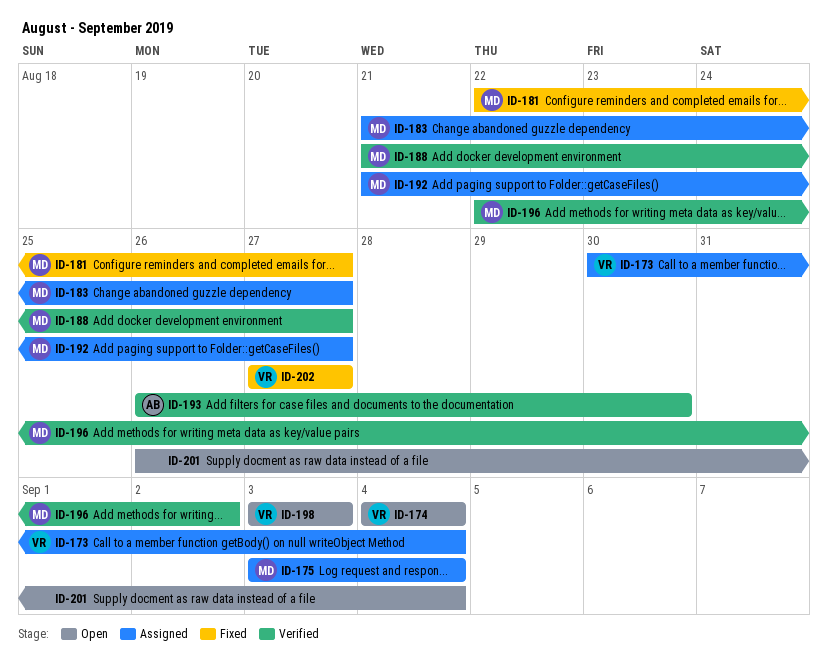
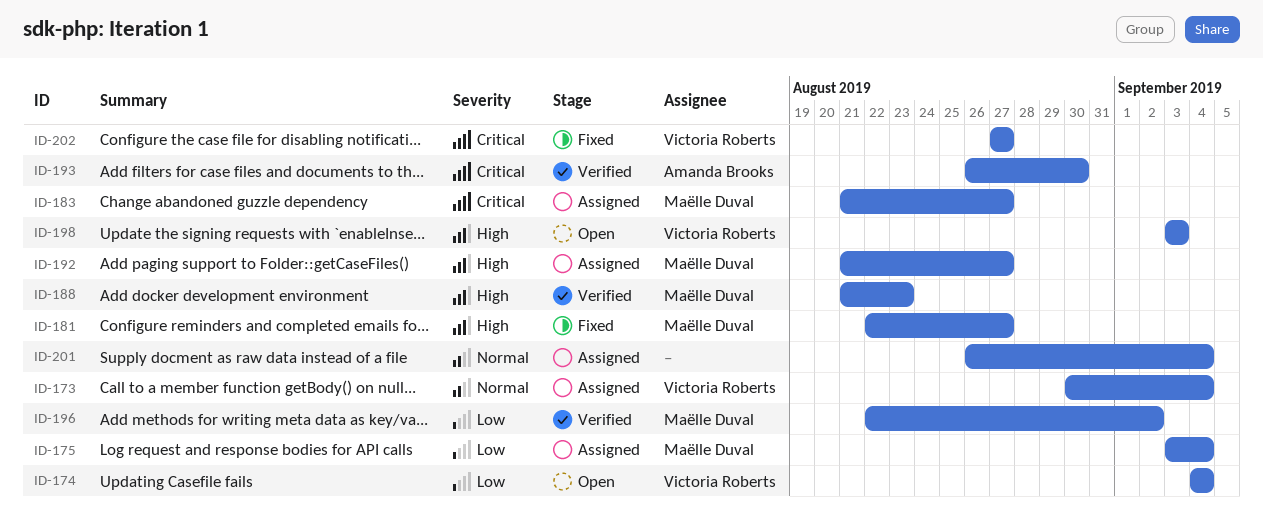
ID-188, due: Aug 27 -> Aug 23
ID-201, status: Open -> Assigned

